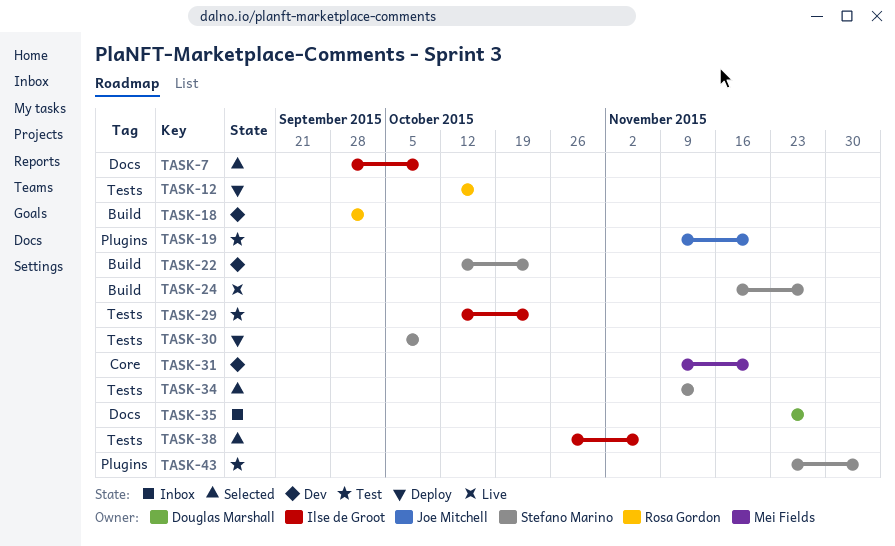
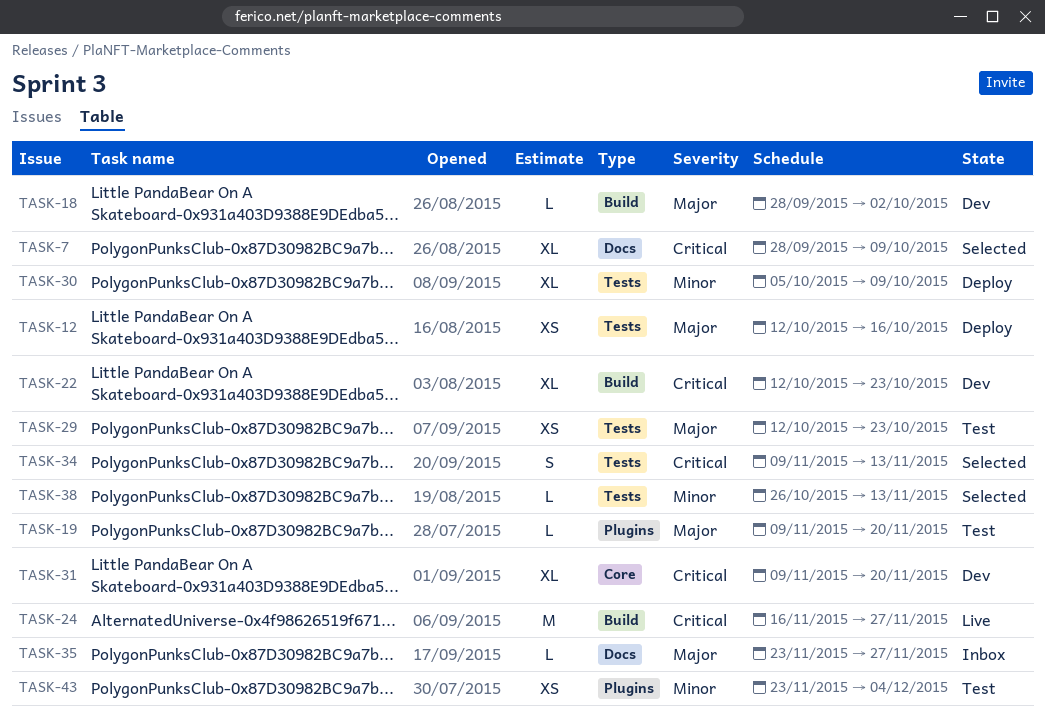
TASK-38, due: Nov 6 -> Nov 13

